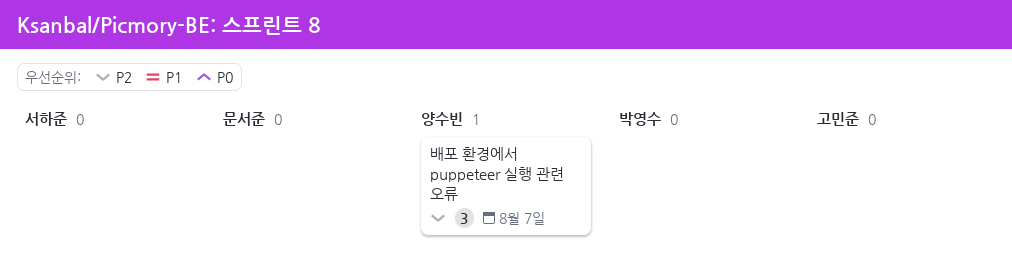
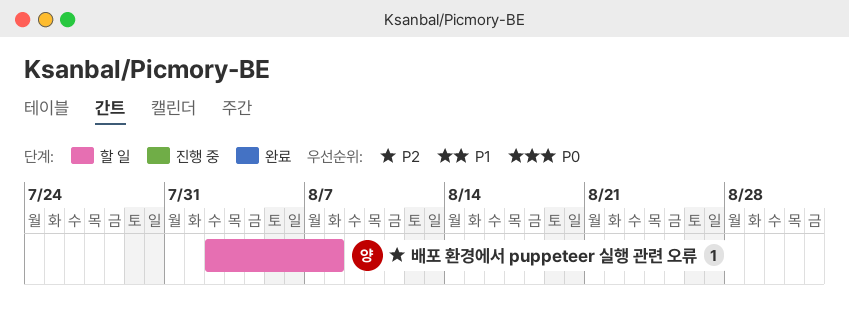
배포 환경에서 puppeteer 실행 관련 오류, estimate: 3 -> 1
배포 환경에서 puppeteer 실행 관련 오류, due: Aug 7 -> Aug 8

